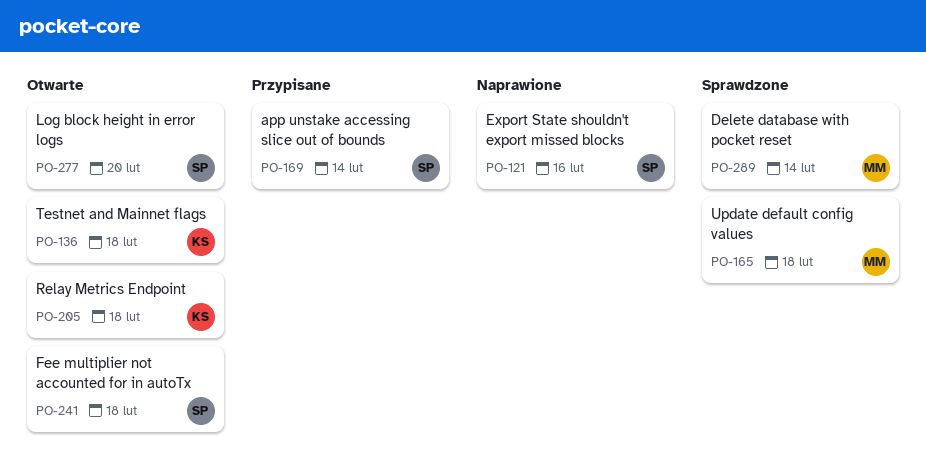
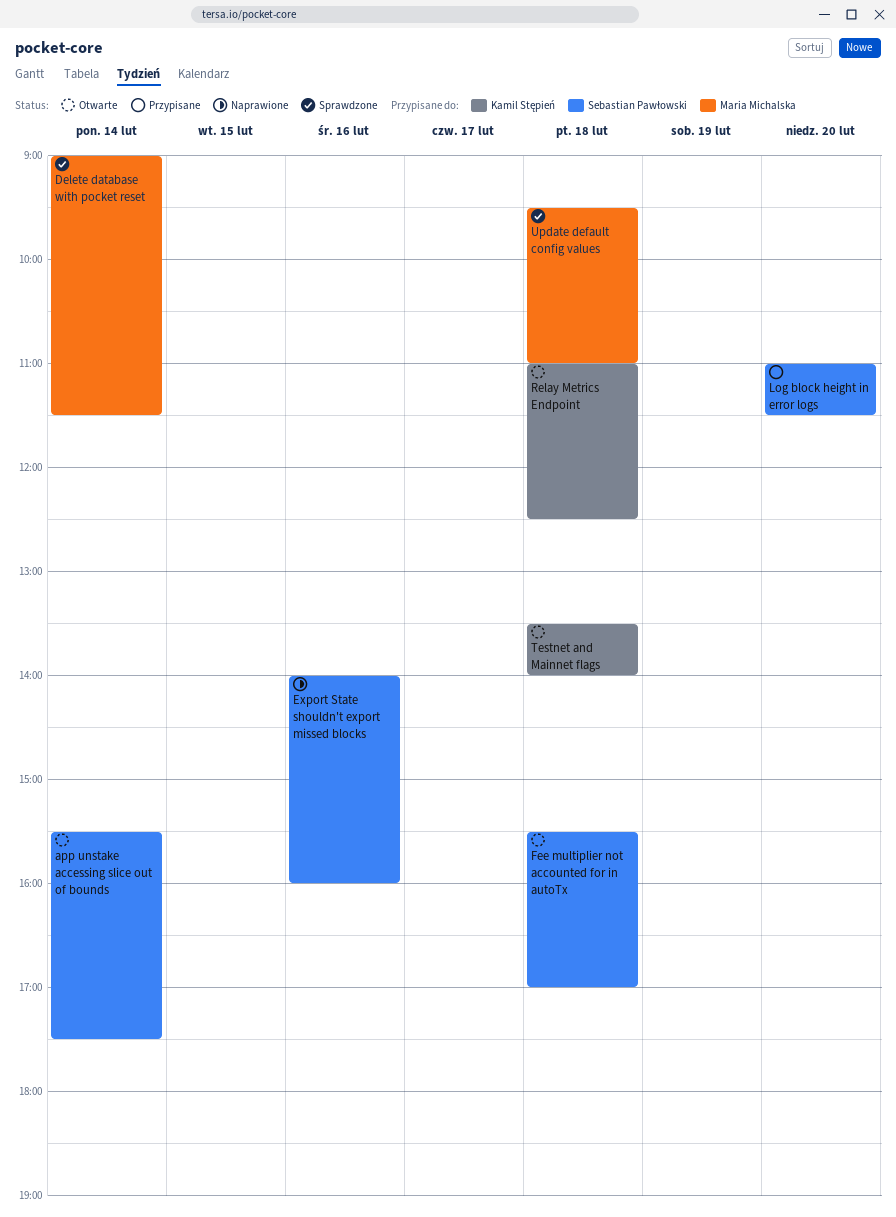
app unstake accessing slice out of bounds, status: Przypisane -> Otwarte
Log block height in error logs, status: Otwarte -> Przypisane

